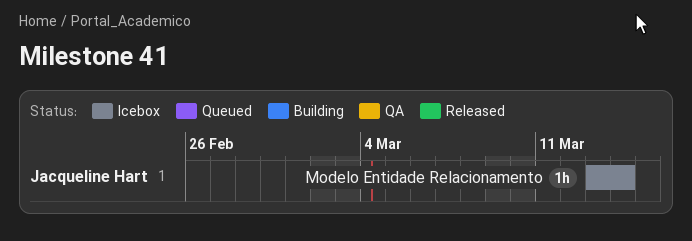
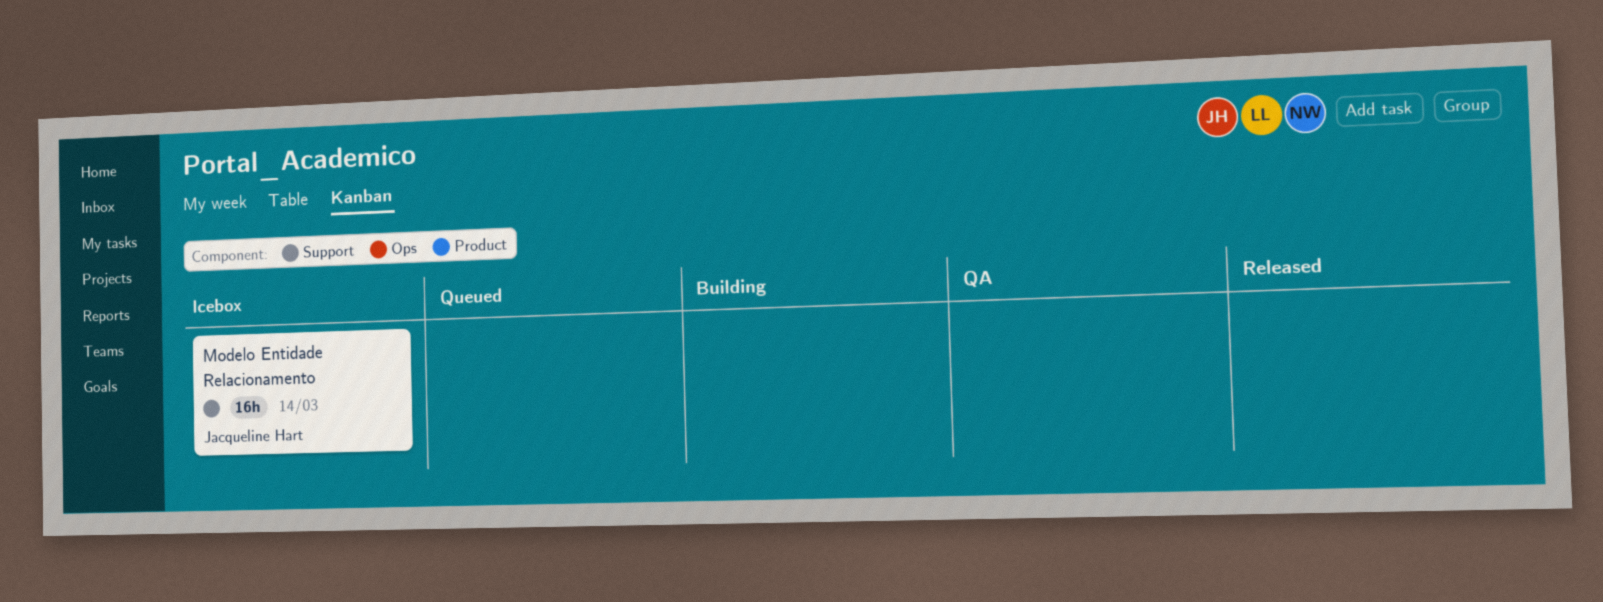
Modelo Entidade Relacionamento, estimate: 1h -> 16h

